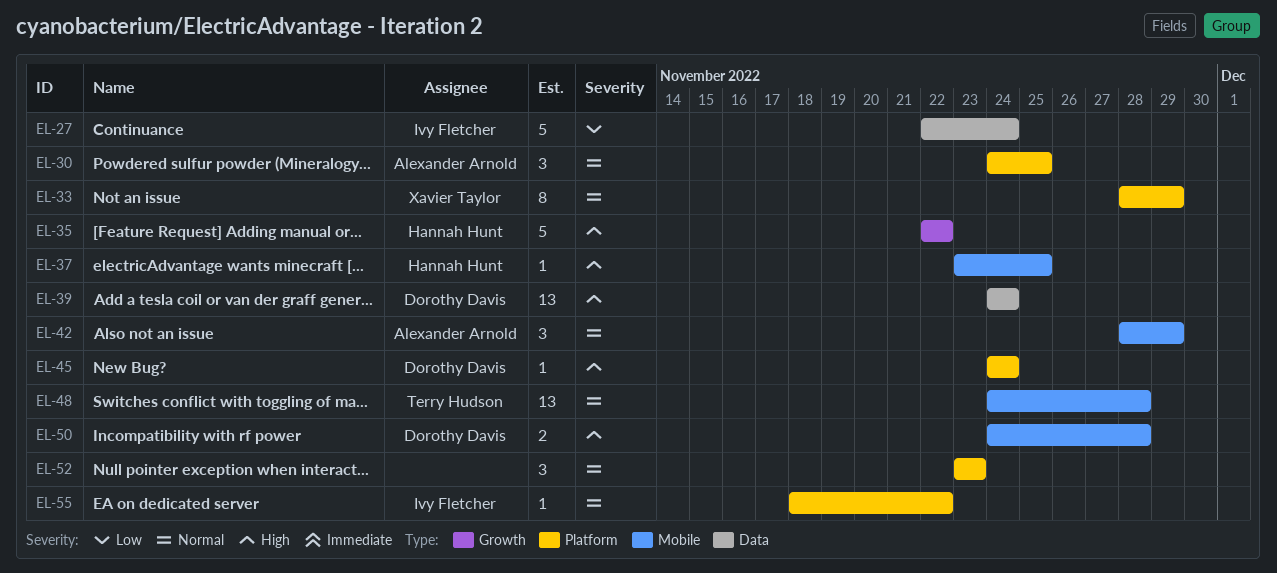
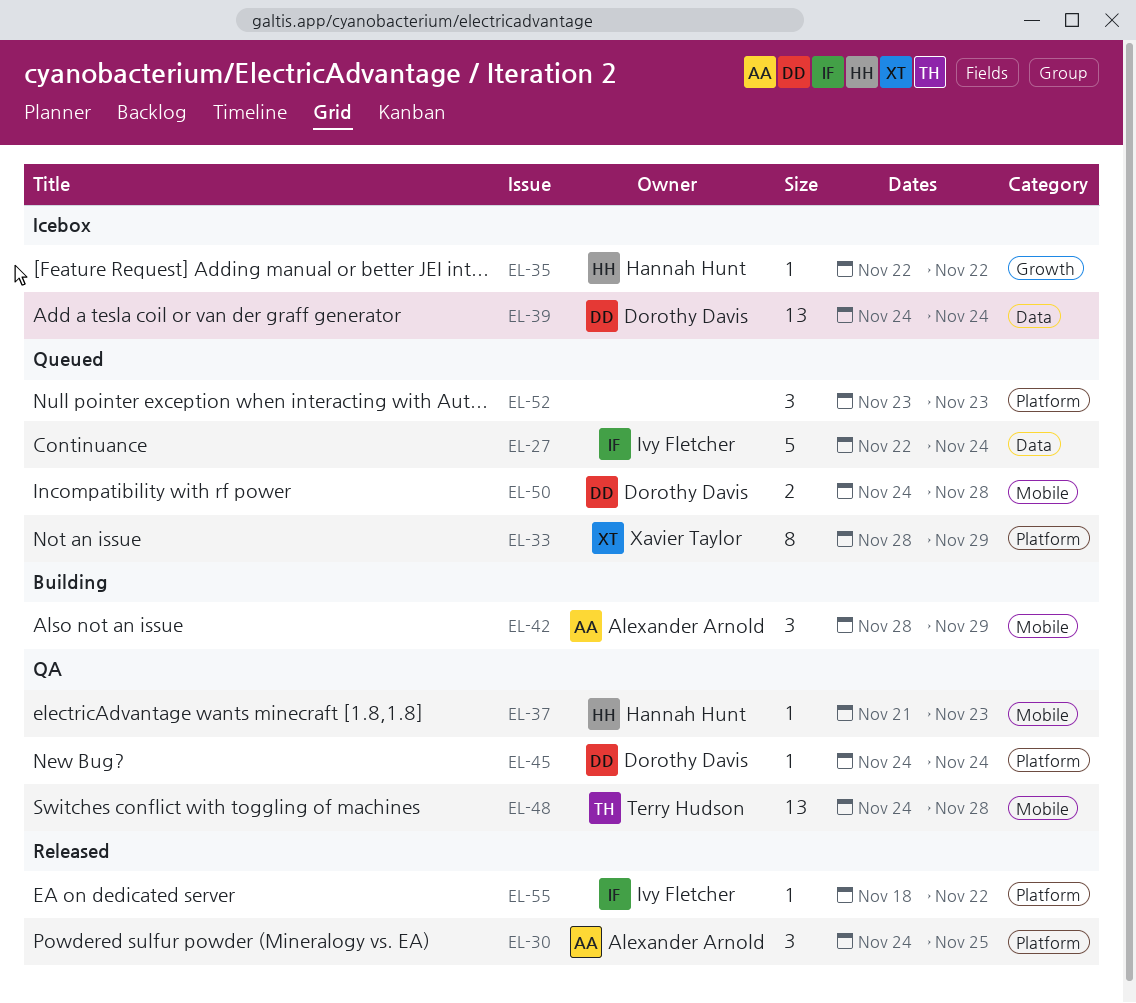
EL-35, estimate: 5 -> 1
EL-37, start: Nov 23 -> Nov 21
EL-37, due: Nov 25 -> Nov 23

